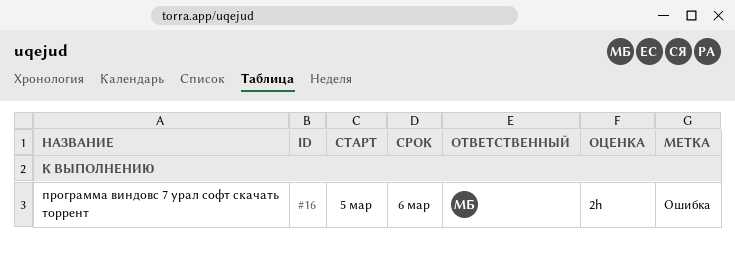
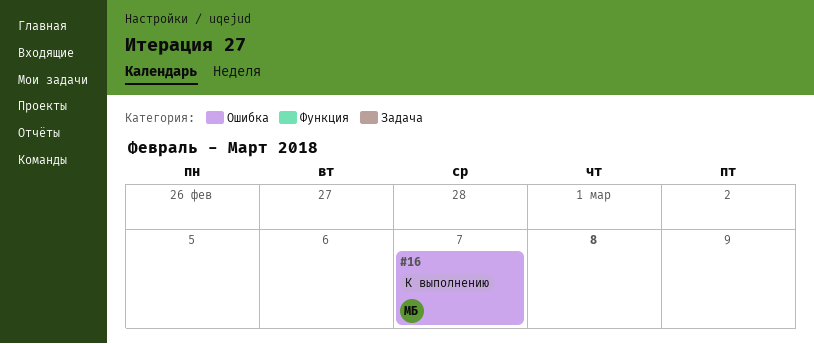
#16, due: Mar 6 -> Mar 7

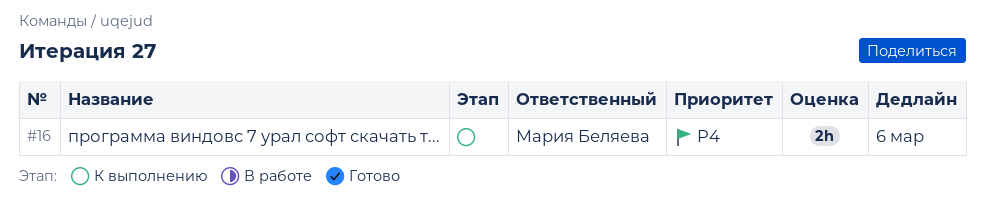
#16, due: Mar 7 -> Mar 6

